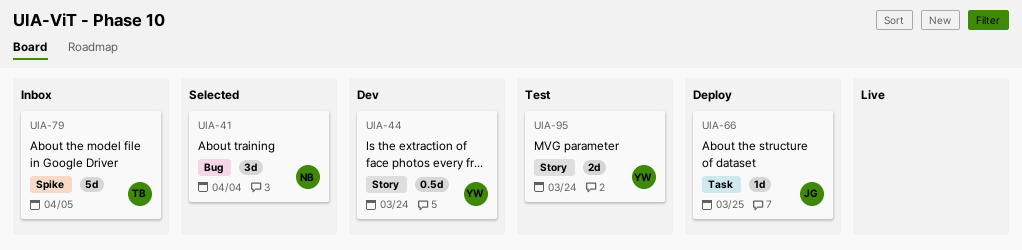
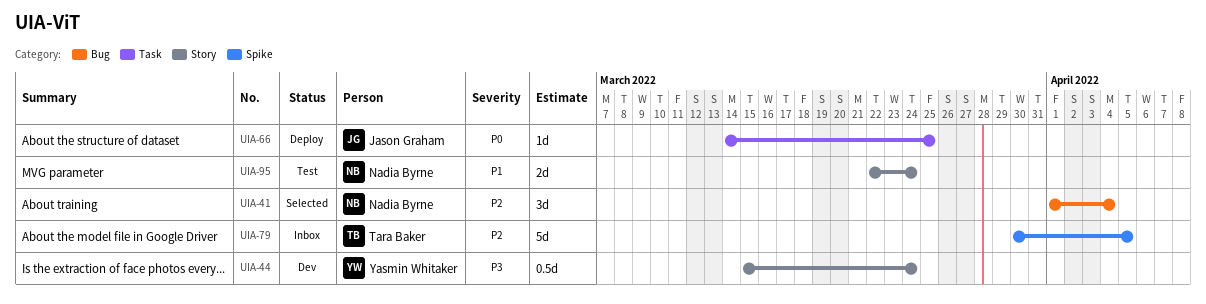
UIA-95, owner: Yasmin Whitaker -> Nadia Byrne

